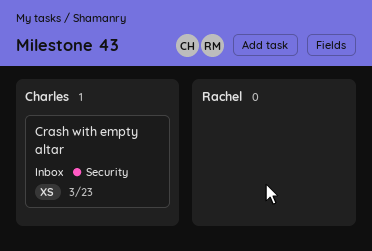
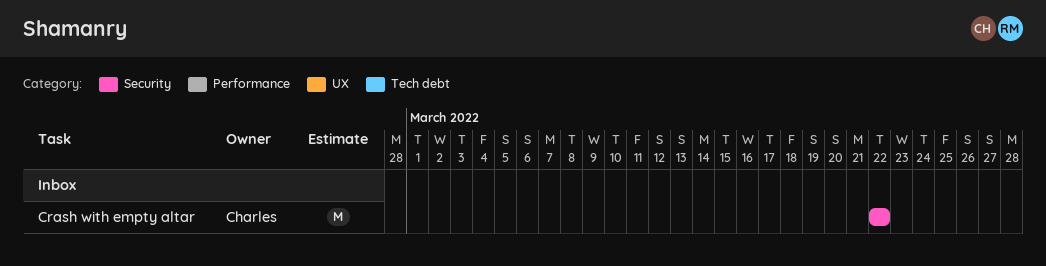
Crash with empty altar, estimate: XS -> M
Crash with empty altar, due: Mar 23 -> Mar 22

